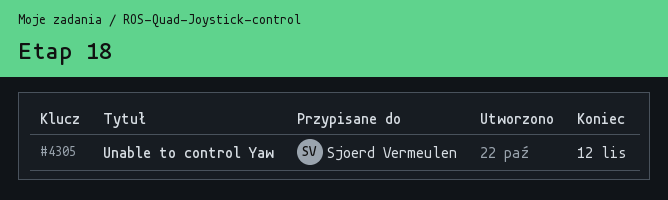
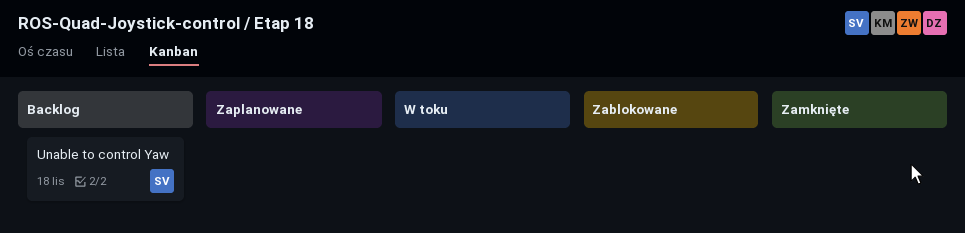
Unable to control Yaw, due: Nov 12 -> Nov 18

